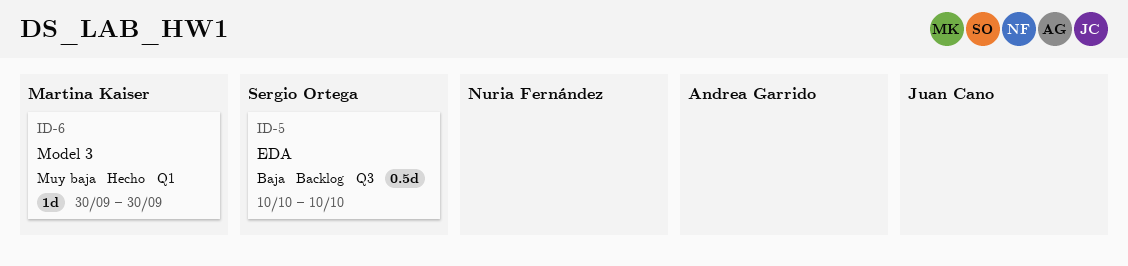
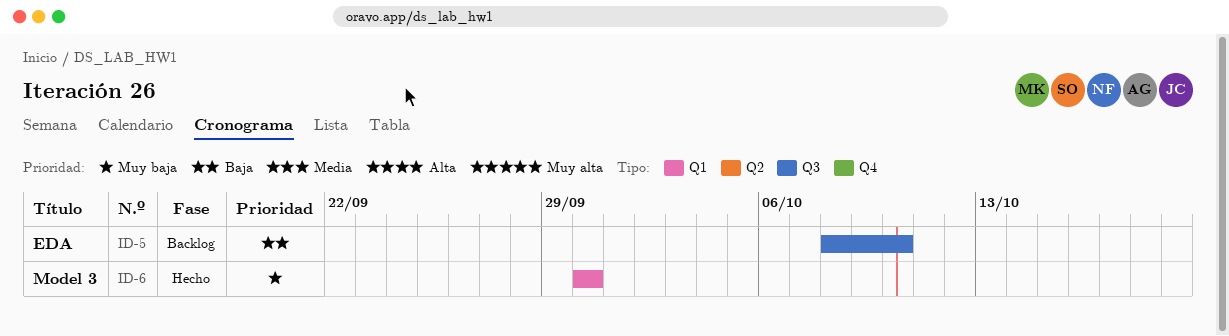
ID-5, start: Oct 10 -> Oct 8

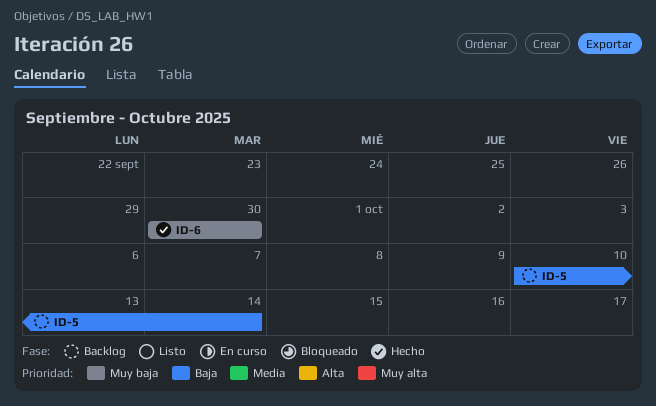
ID-5, start: Oct 8 -> Oct 10
ID-5, due: Oct 10 -> Oct 14

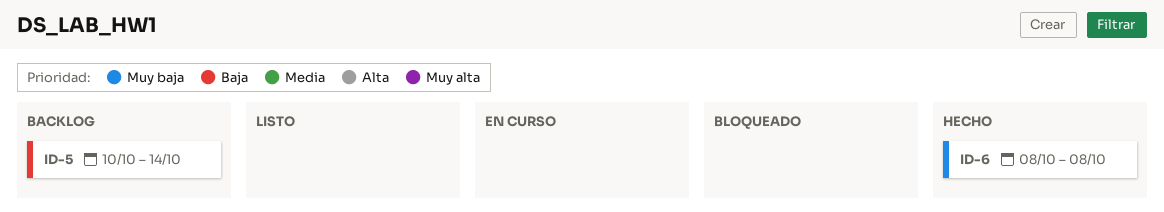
ID-6, start: Sep 30 -> Oct 8
ID-6, due: Sep 30 -> Oct 8

